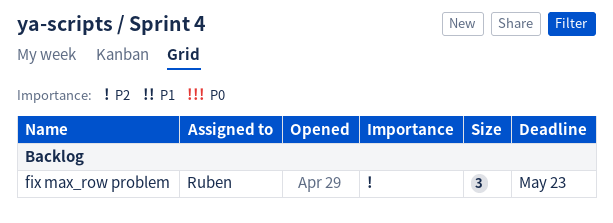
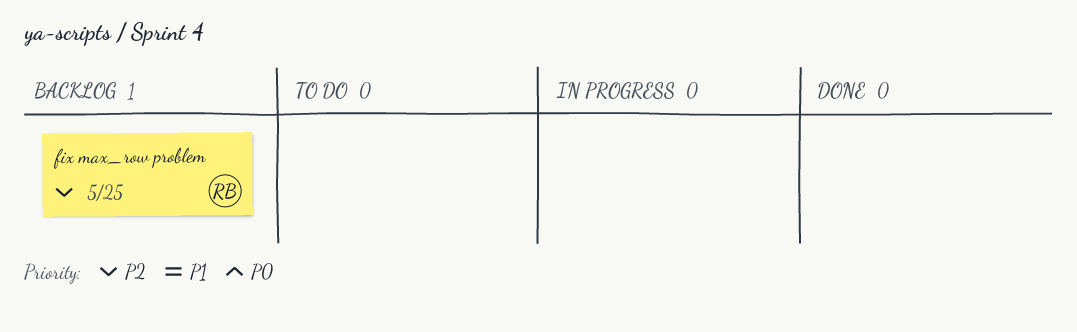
fix max_row problem, due: May 23 -> May 25

